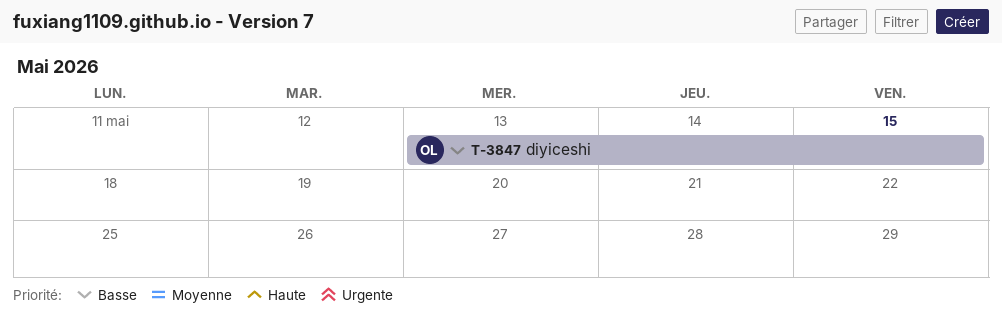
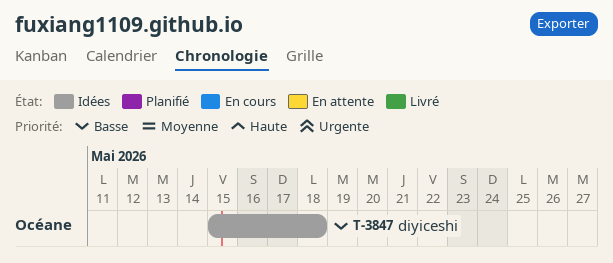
T-3847, start: May 13 -> May 15
T-3847, due: May 15 -> May 18

